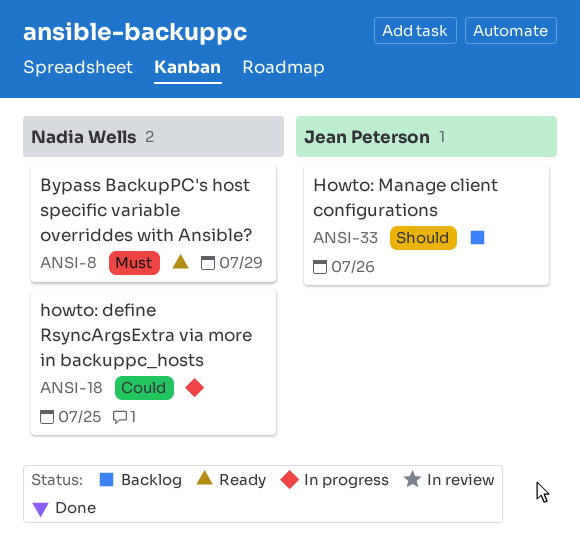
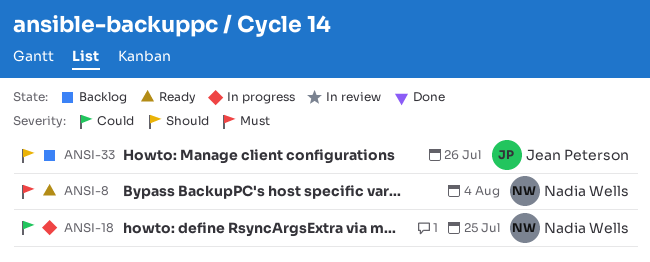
ANSI-8, due: Jul 29 -> Aug 4

